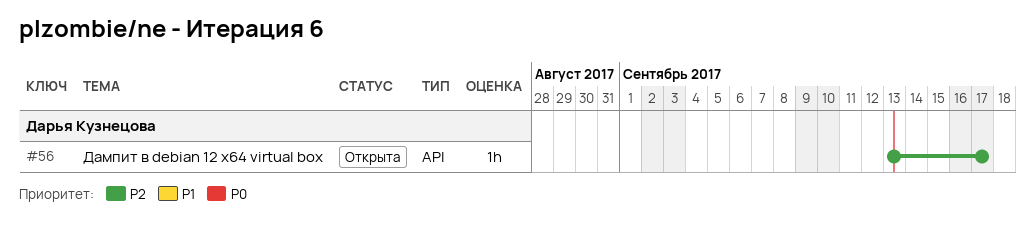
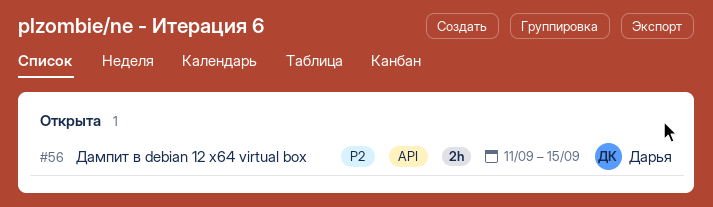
#56, estimate: 1h -> 2h
#56, start: Sep 13 -> Sep 11
#56, due: Sep 17 -> Sep 15

